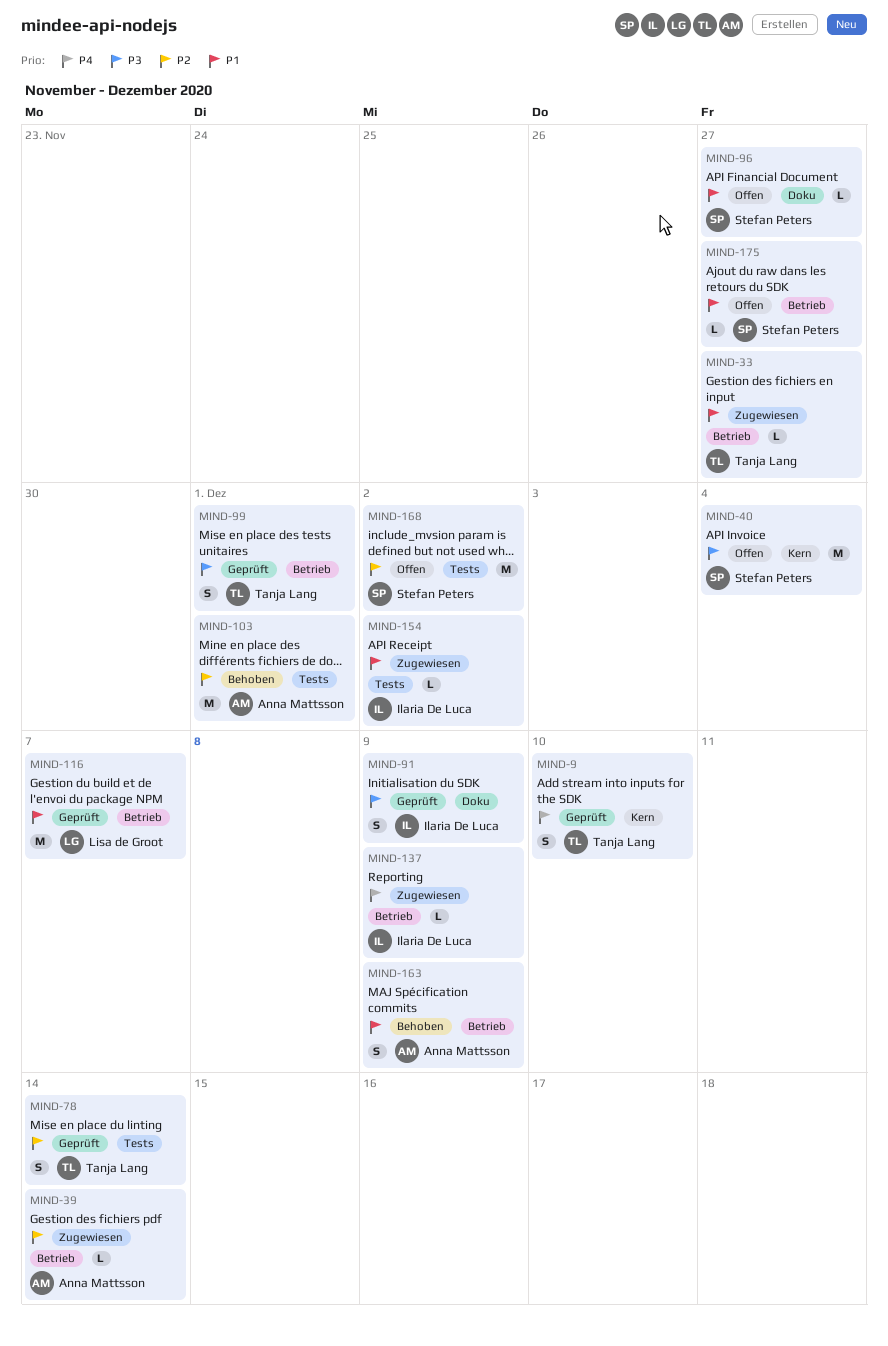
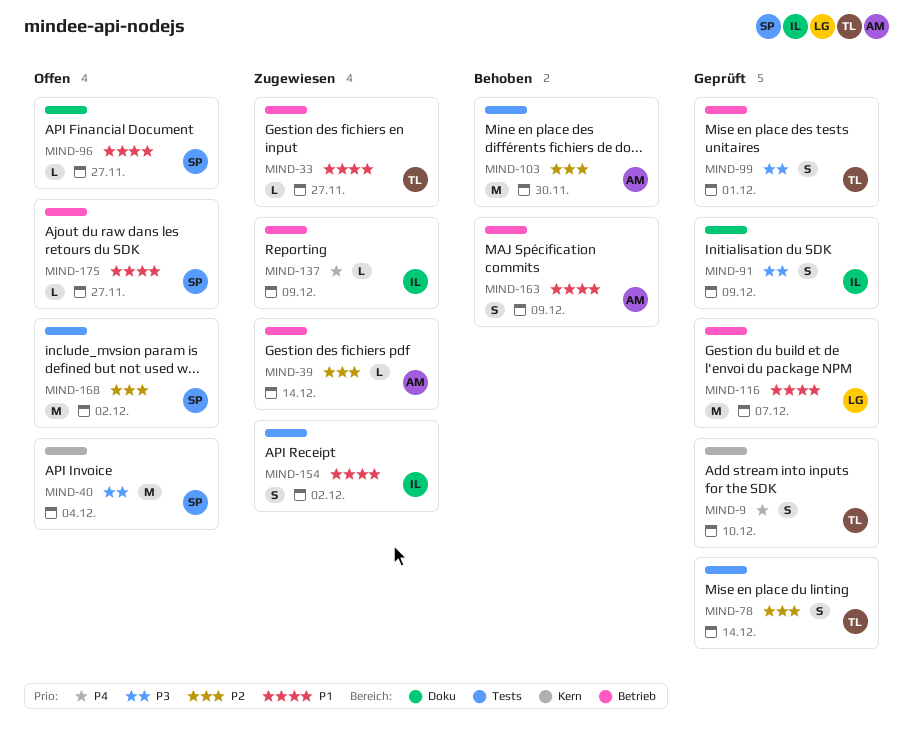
MIND-103, due: Dec 1 -> Nov 30
MIND-154, estimate: L -> S

